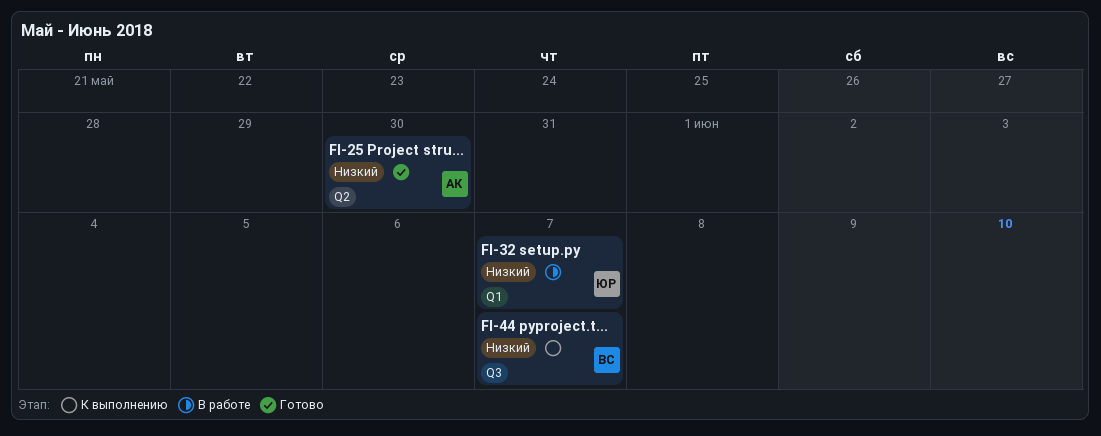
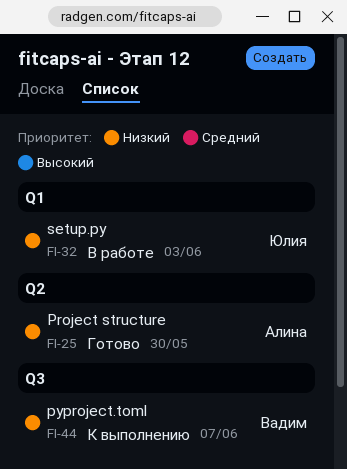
FI-32, due: Jun 7 -> Jun 3

